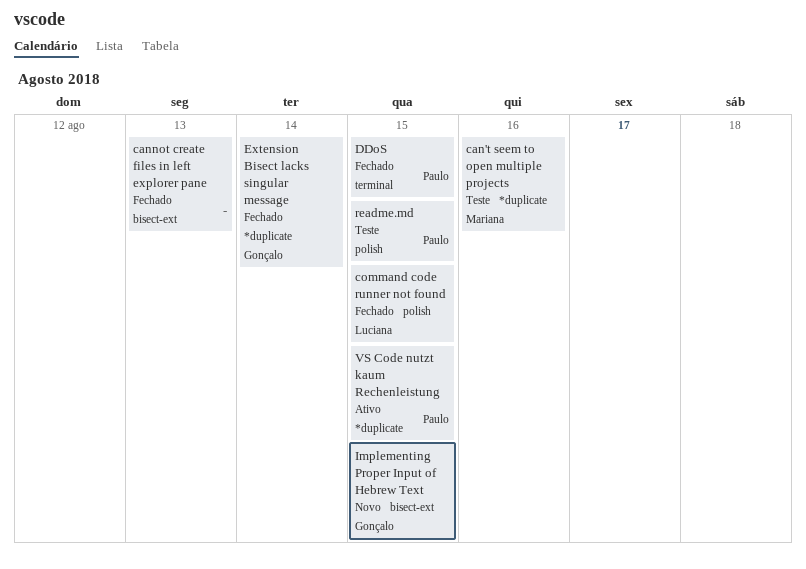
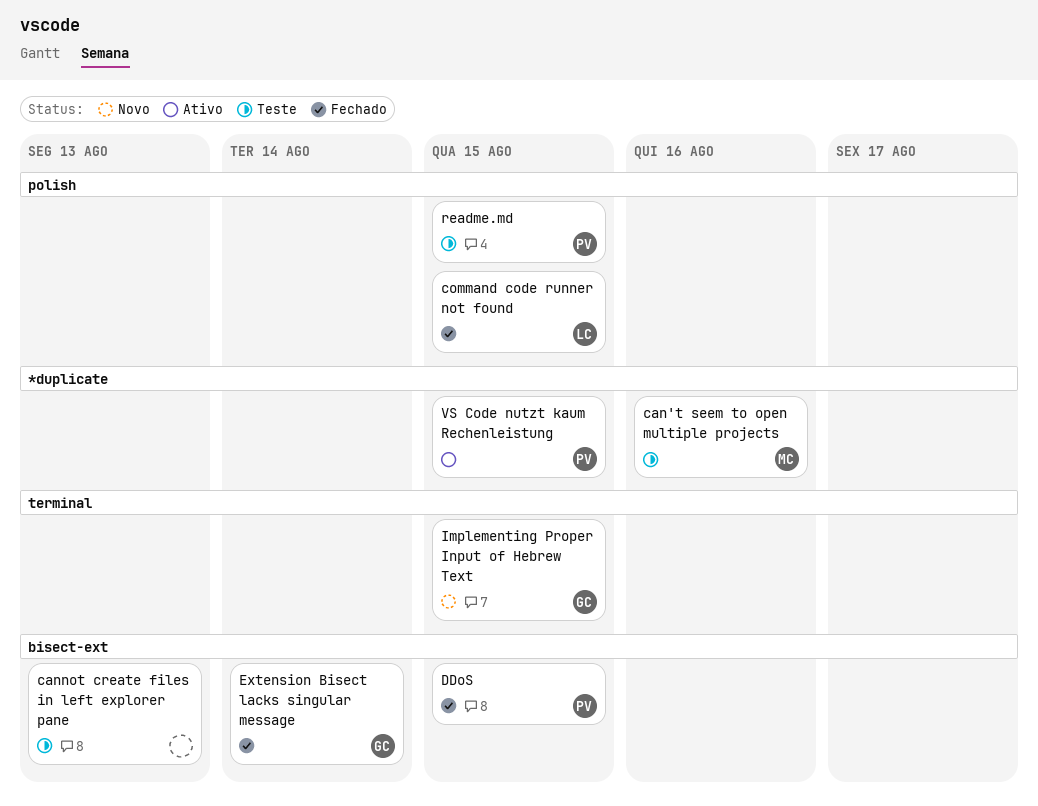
cannot create files in left explorer pane, status: Fechado -> Teste
DDoS, label: terminal -> bisect-ext
Extension Bisect lacks singular message, label: *duplicate -> bisect-ext
Implementing Proper Input of Hebrew Text, label: bisect-ext -> terminal

